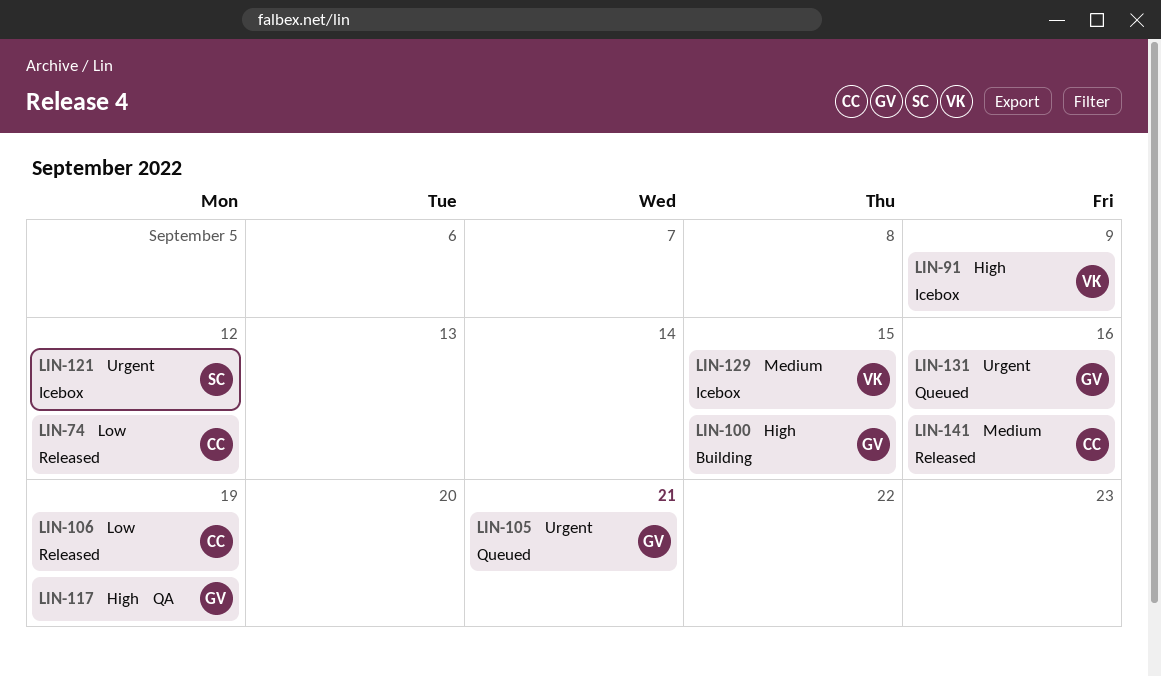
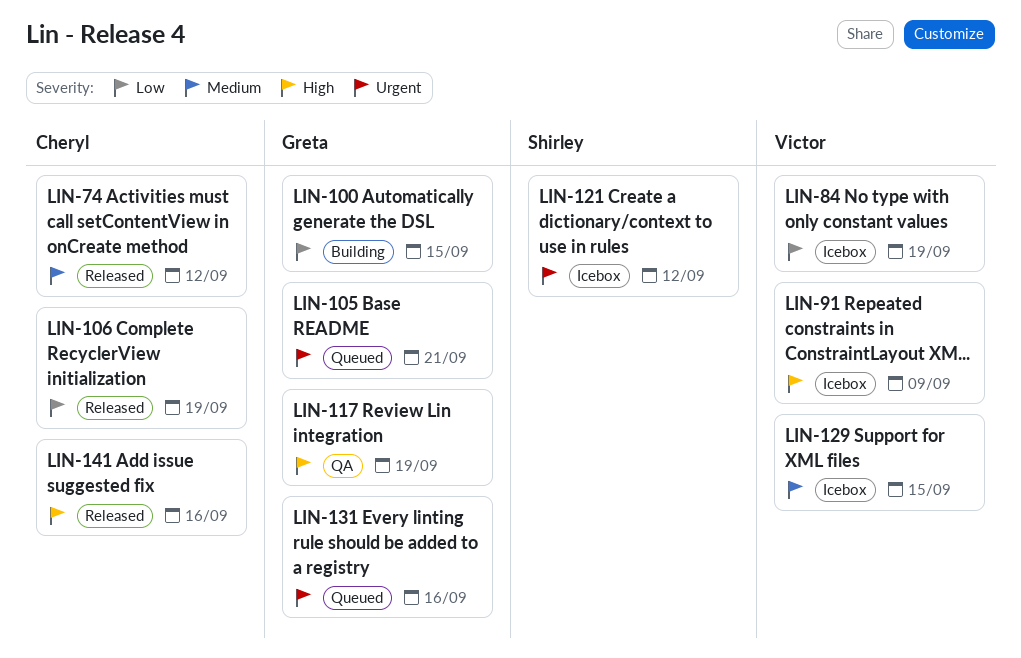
LIN-74, priority: Low -> Medium
LIN-84: none -> present
LIN-100, priority: High -> Low
LIN-141, priority: Medium -> High

